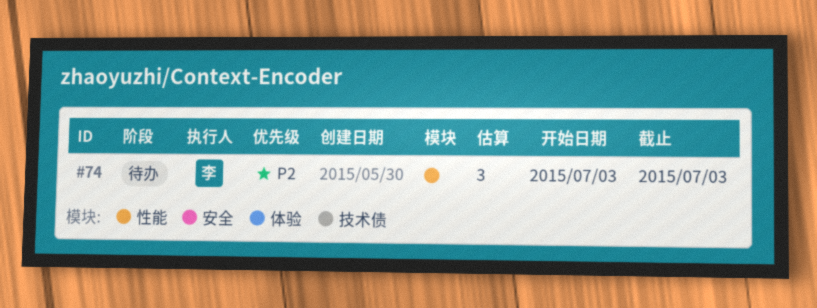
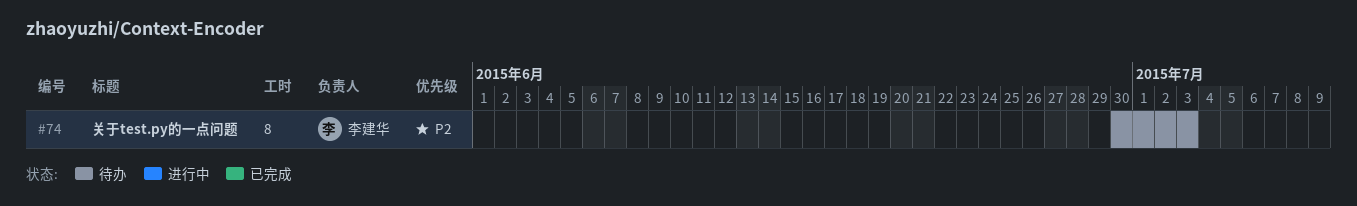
#74, estimate: 3 -> 8
#74, start: Jul 3 -> Jun 30

